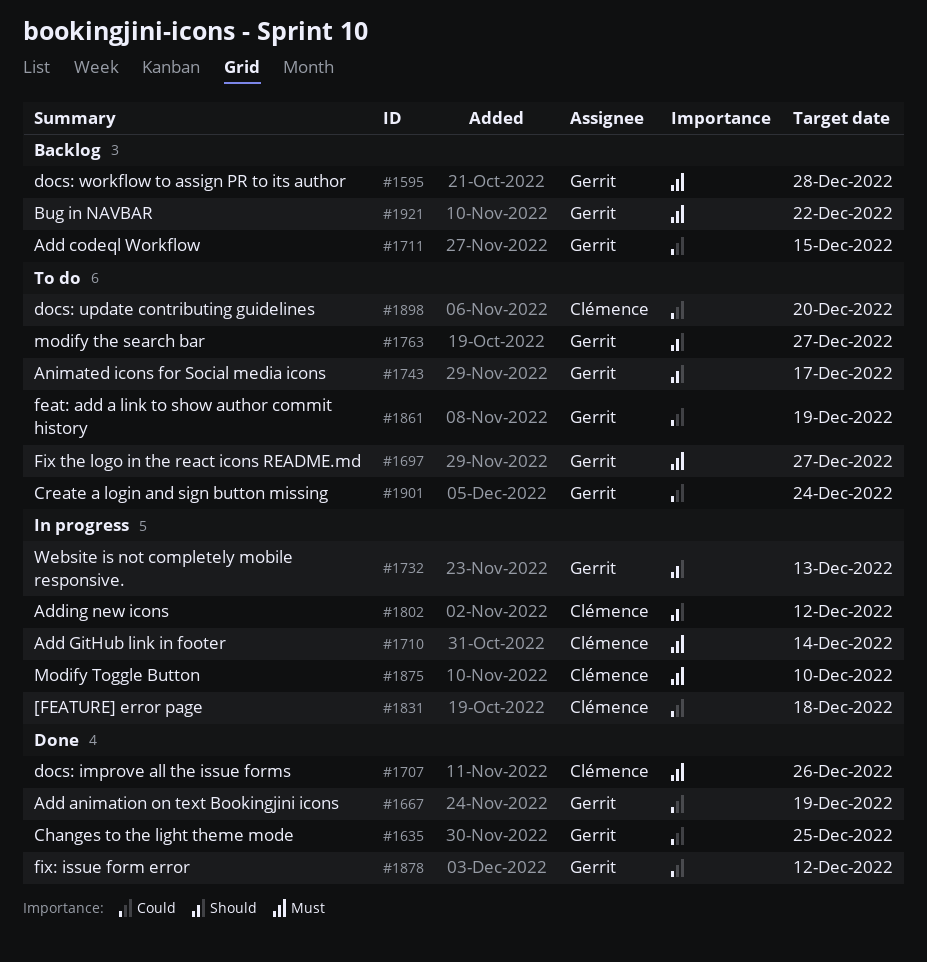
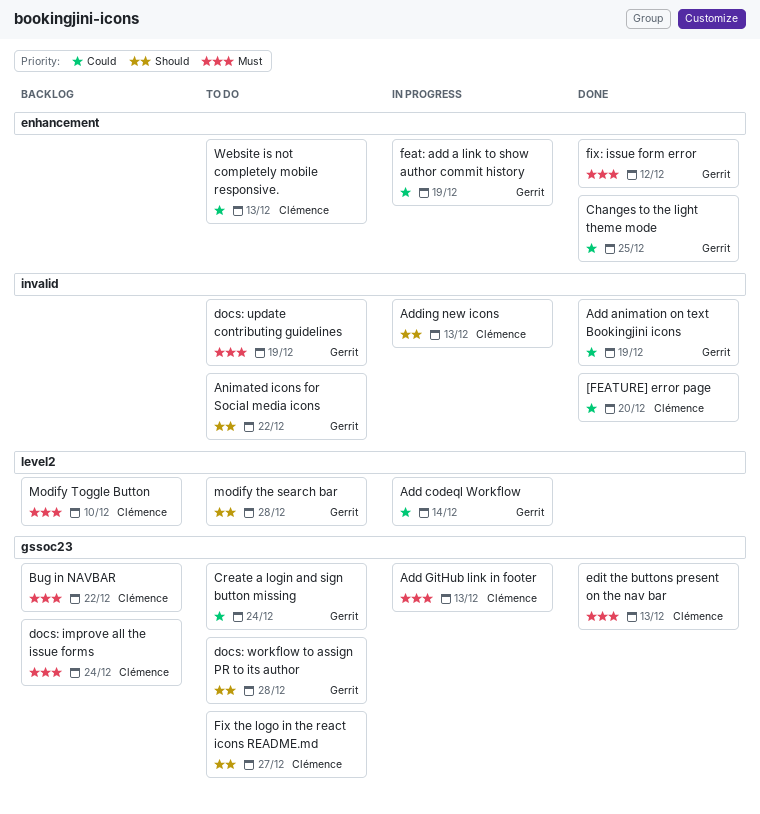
[FEATURE] error page, status: In progress -> Done
[FEATURE] error page, due: Dec 18 -> Dec 20
Add codeql Workflow, status: Backlog -> In progress
Add codeql Workflow, due: Dec 15 -> Dec 14
Add GitHub link in footer, due: Dec 14 -> Dec 13
Adding new icons, due: Dec 12 -> Dec 13
Animated icons for Social media icons, due: Dec 17 -> Dec 22
Bug in NAVBAR, owner: Gerrit -> Clémence
docs: improve all the issue forms, status: Done -> Backlog
docs: improve all the issue forms, due: Dec 26 -> Dec 24
docs: update contributing guidelines, owner: Clémence -> Gerrit
docs: update contributing guidelines, priority: Could -> Must
docs: update contributing guidelines, due: Dec 20 -> Dec 19
docs: workflow to assign PR to its author, status: Backlog -> To do
docs: workflow to assign PR to its author, priority: Must -> Should
edit the buttons present on the nav bar: none -> present
feat: add a link to show author commit history, status: To do -> In progress
Fix the logo in the react icons README.md, owner: Gerrit -> Clémence
Fix the logo in the react icons README.md, priority: Must -> Should
fix: issue form error, priority: Could -> Must
modify the search bar, due: Dec 27 -> Dec 28
Modify Toggle Button, status: In progress -> Backlog
Website is not completely mobile responsive., status: In progress -> To do
Website is not completely mobile responsive., owner: Gerrit -> Clémence
Website is not completely mobile responsive., priority: Should -> Could

